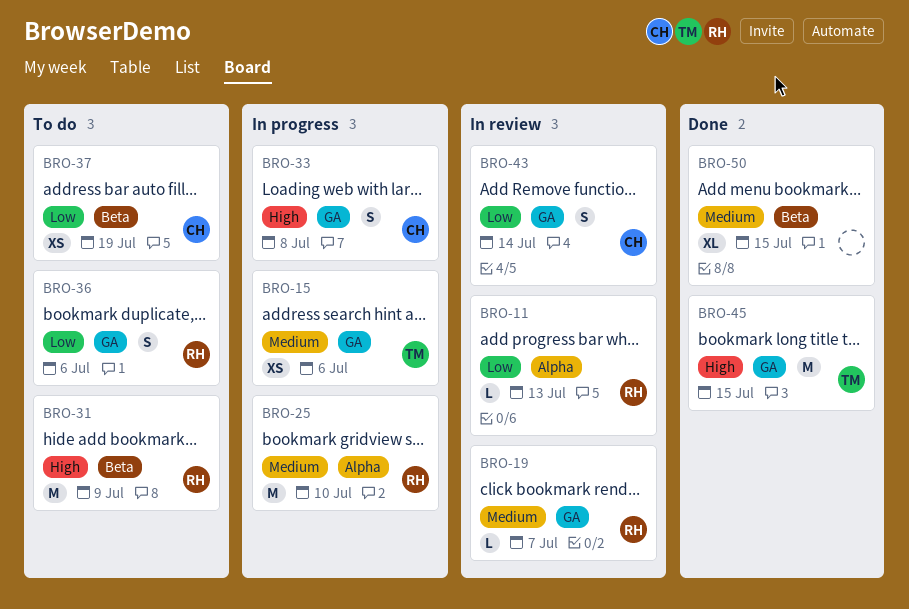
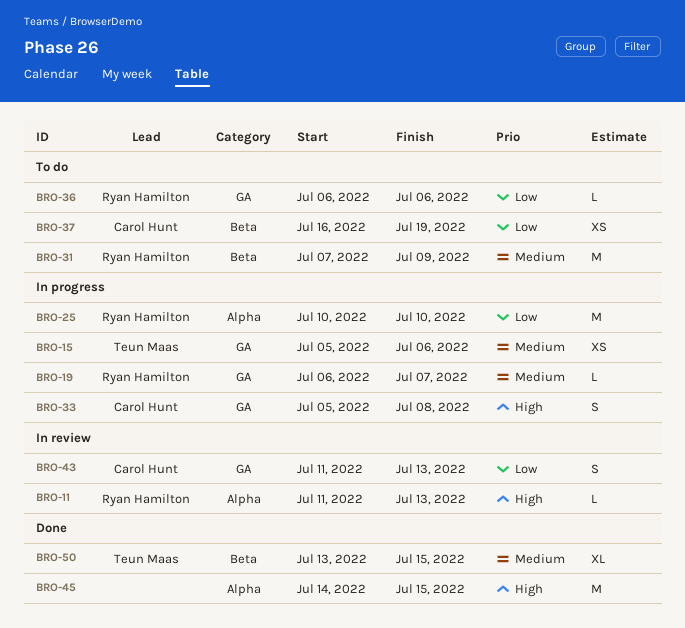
BRO-11, priority: Low -> High
BRO-19, status: In review -> In progress
BRO-25, priority: Medium -> Low
BRO-31, priority: High -> Medium
BRO-36, estimate: S -> L
BRO-43, due: Jul 14 -> Jul 13
BRO-45, owner: Teun Maas -> none
BRO-45, label: GA -> Alpha
BRO-50, owner: none -> Teun Maas

